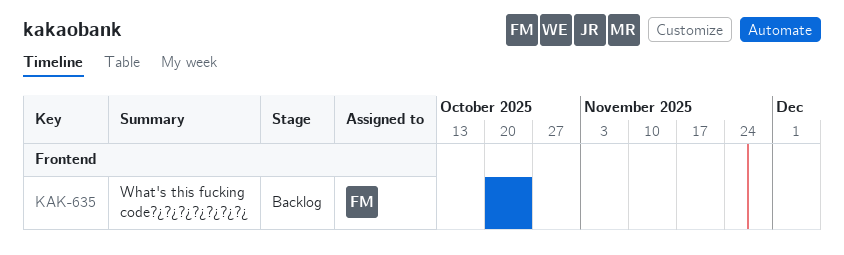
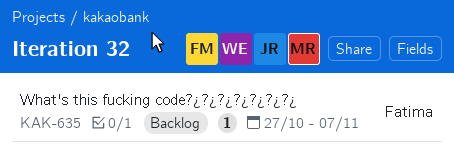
KAK-635, start: Oct 20 -> Oct 27
KAK-635, due: Oct 24 -> Nov 7

